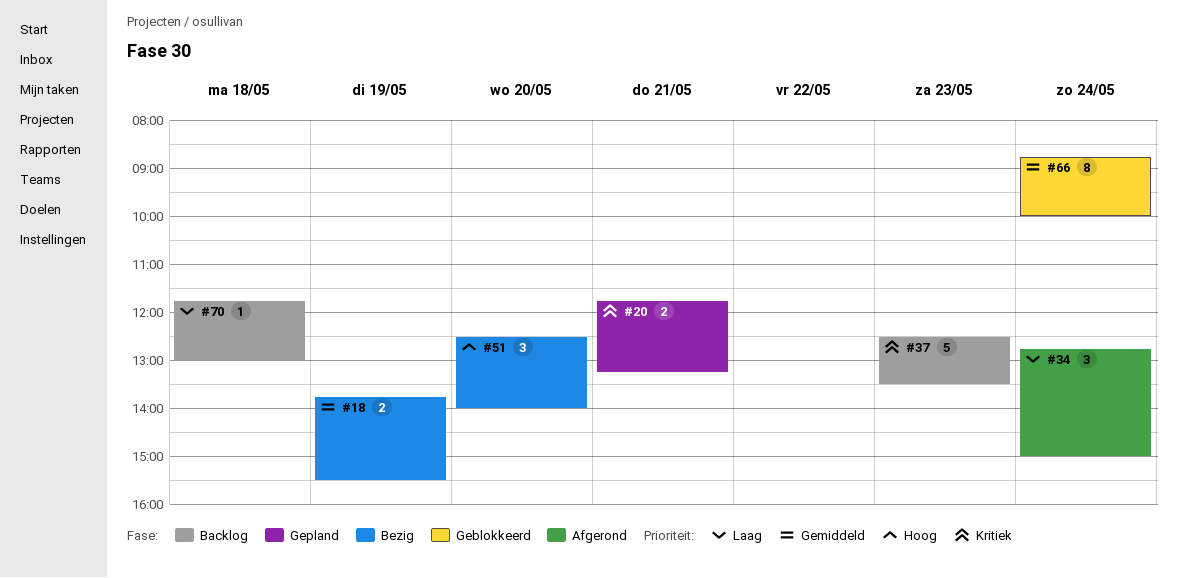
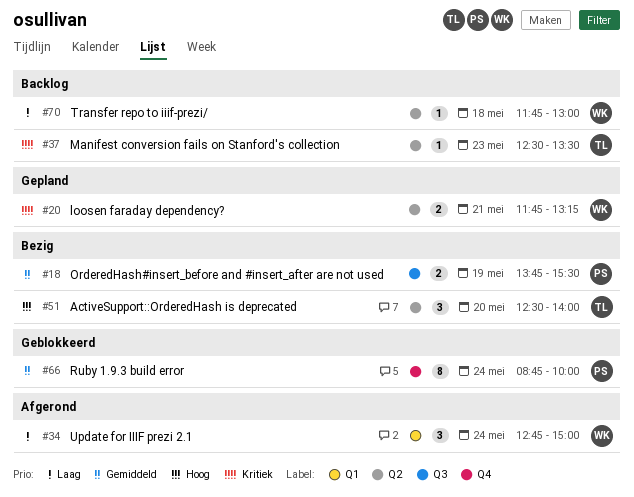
#37, estimate: 5 -> 1

